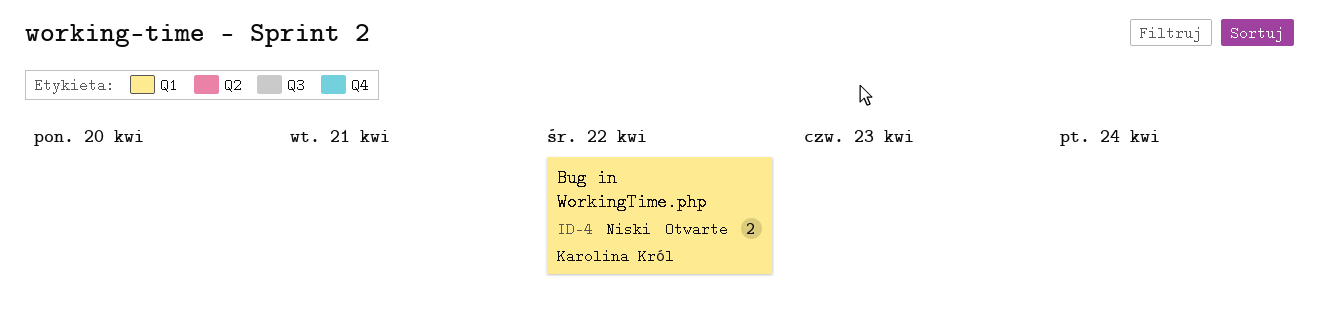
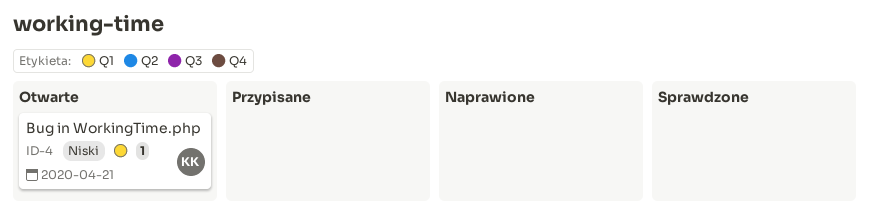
ID-4, estimate: 2 -> 1
ID-4, due: Apr 22 -> Apr 21

